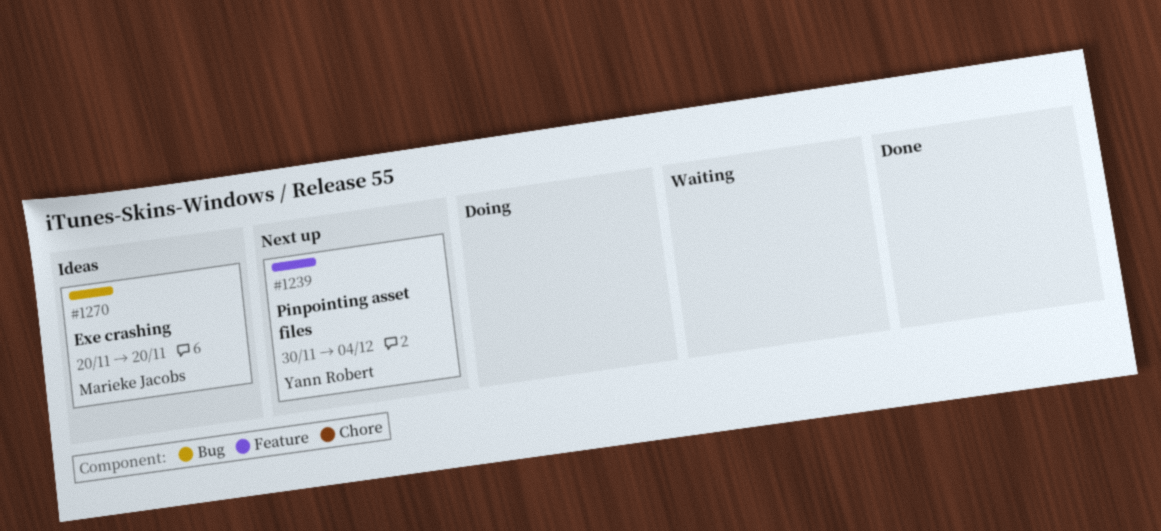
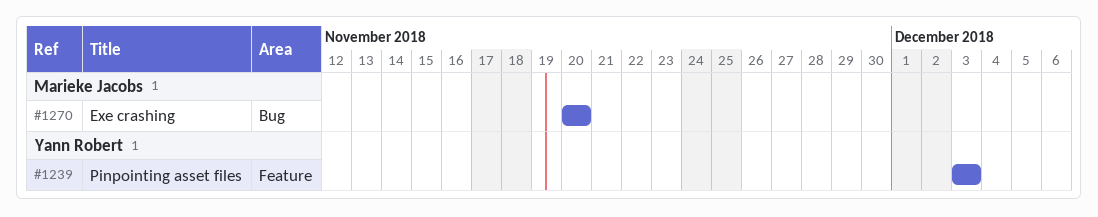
#1239, start: Nov 30 -> Dec 3
#1239, due: Dec 4 -> Dec 3

